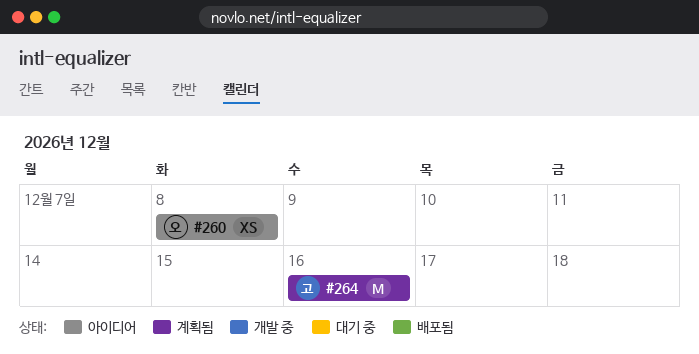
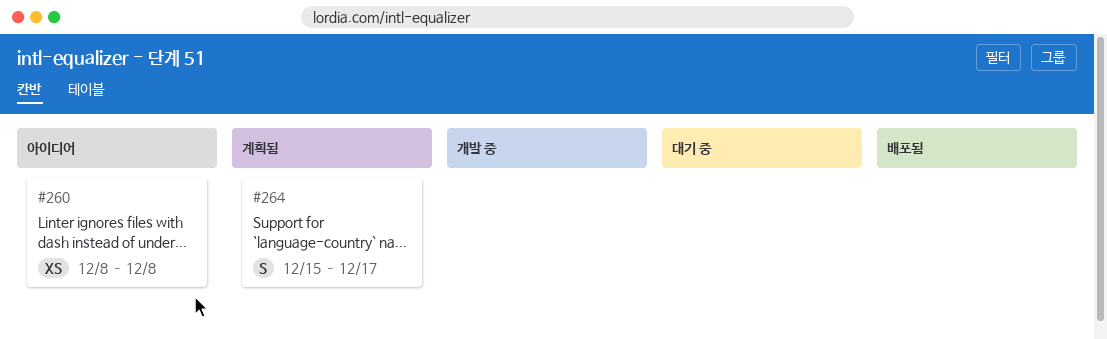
#264, estimate: M -> S
#264, start: Dec 16 -> Dec 15
#264, due: Dec 16 -> Dec 17

